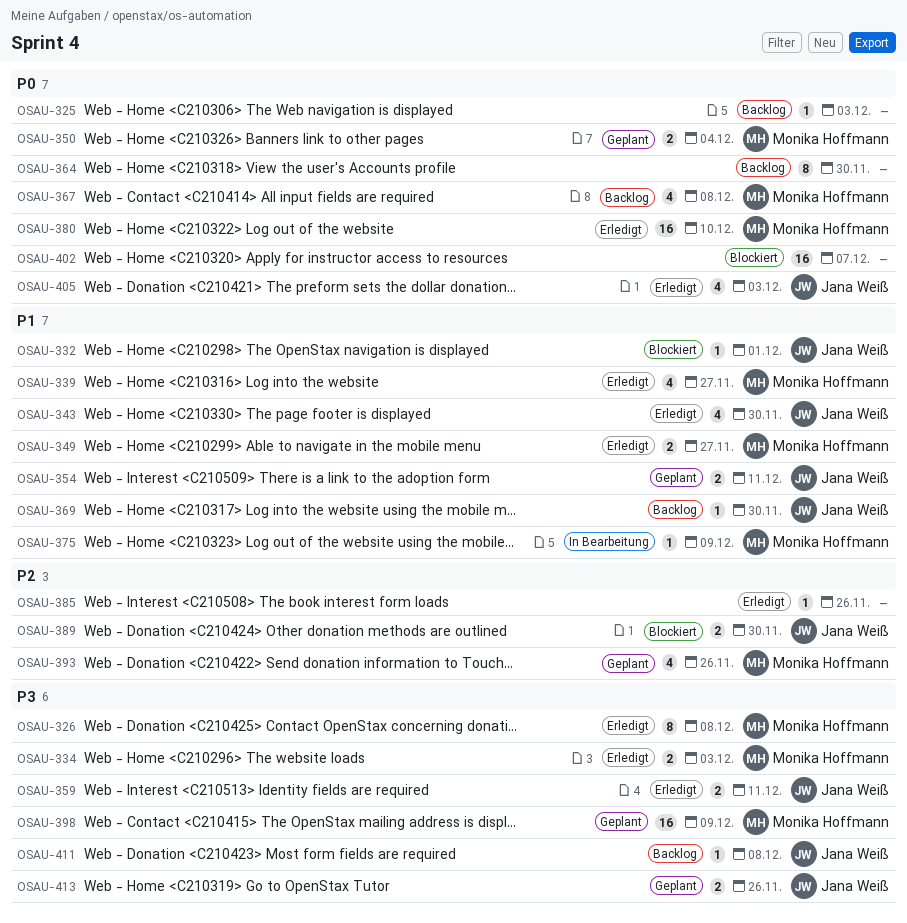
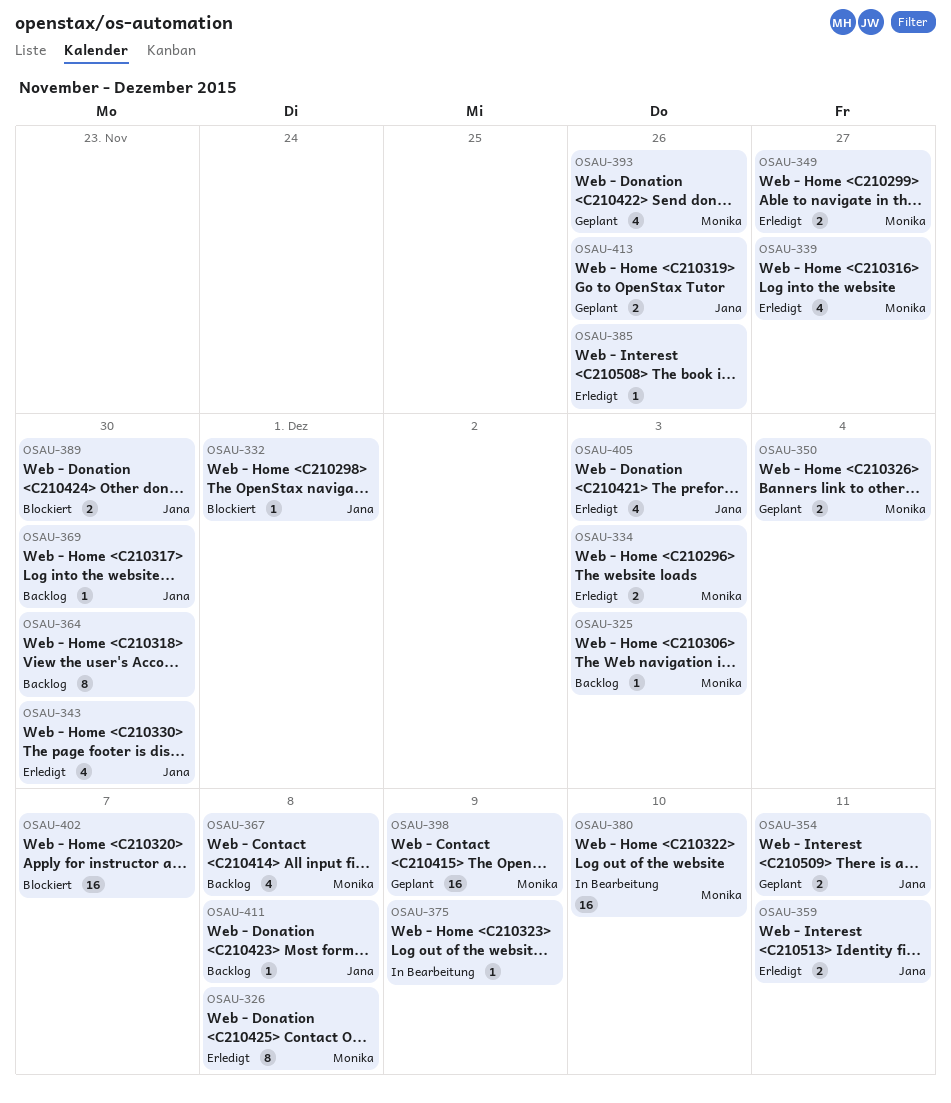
OSAU-325, owner: none -> Monika Hoffmann
OSAU-375, owner: Monika Hoffmann -> none
OSAU-380, status: Erledigt -> In Bearbeitung

